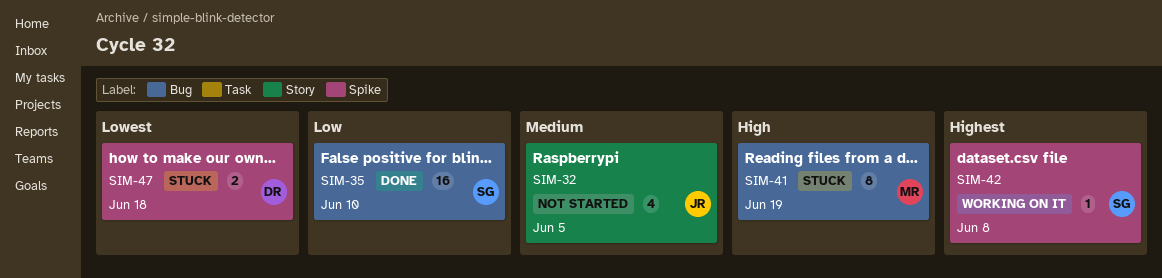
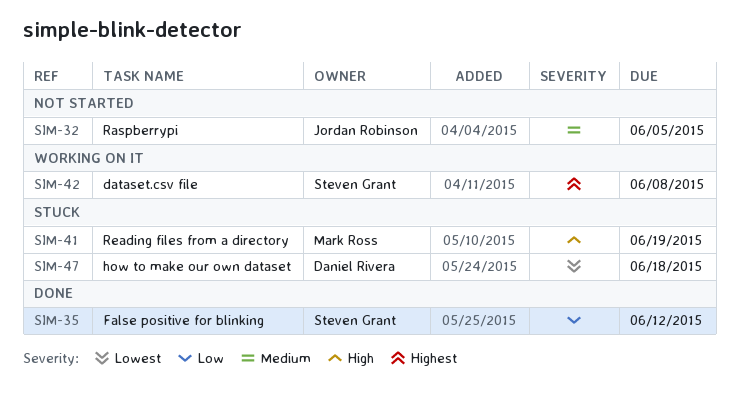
SIM-35, due: Jun 10 -> Jun 12

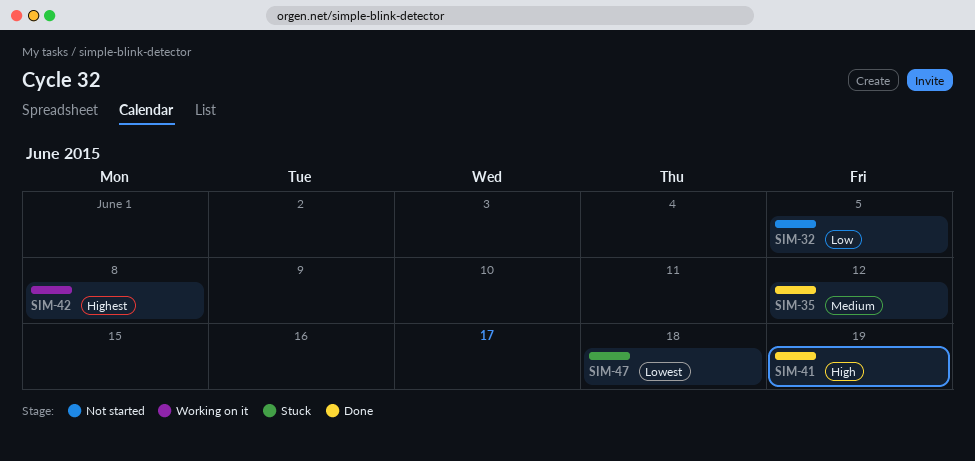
SIM-32, priority: Medium -> Low
SIM-35, priority: Low -> Medium
SIM-41, status: Stuck -> Done

